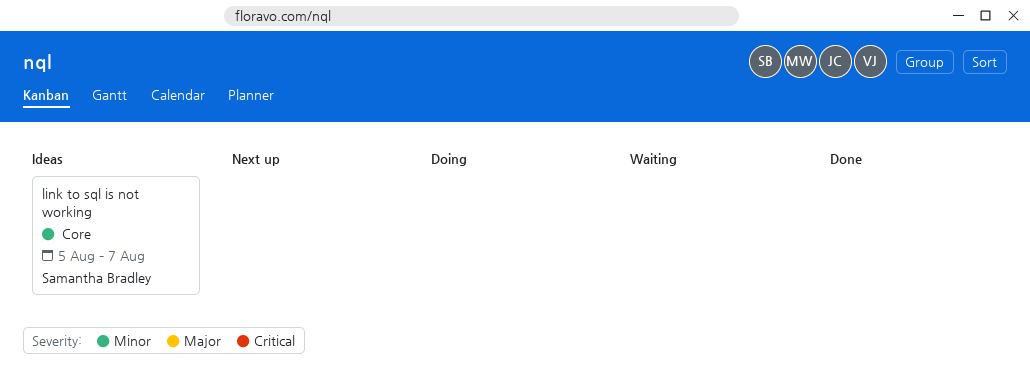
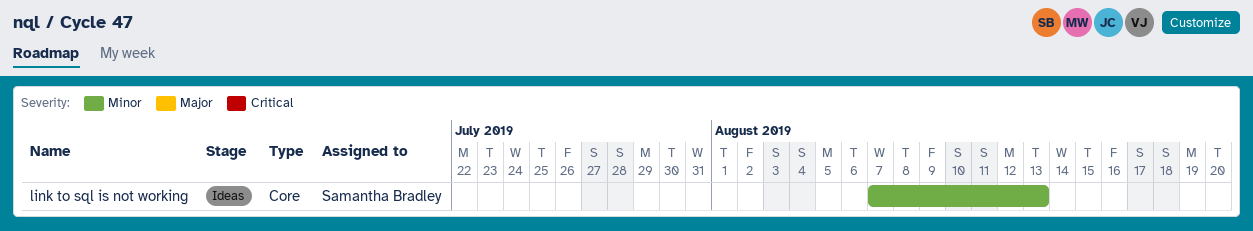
link to sql is not working, start: Aug 5 -> Aug 7
link to sql is not working, due: Aug 7 -> Aug 13

